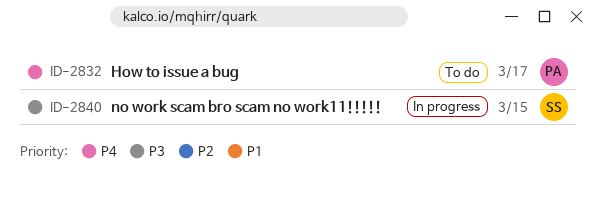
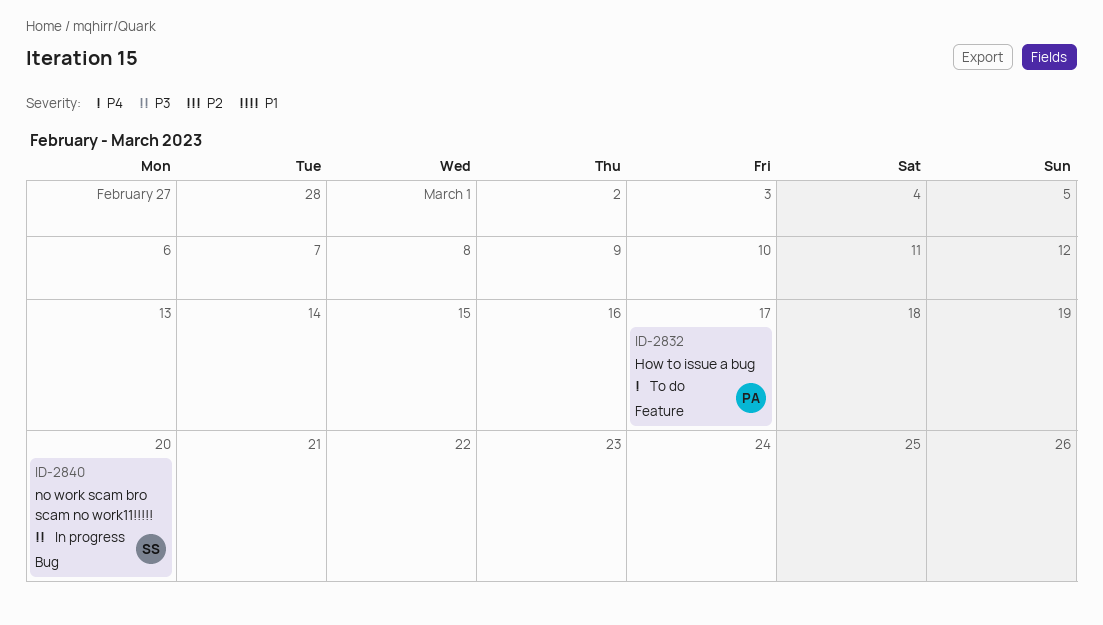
ID-2840, due: Mar 15 -> Mar 20

